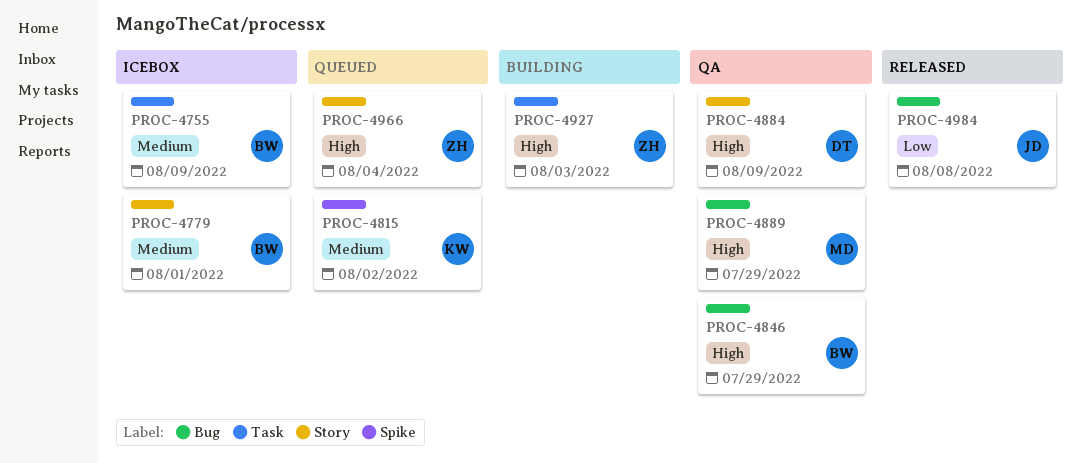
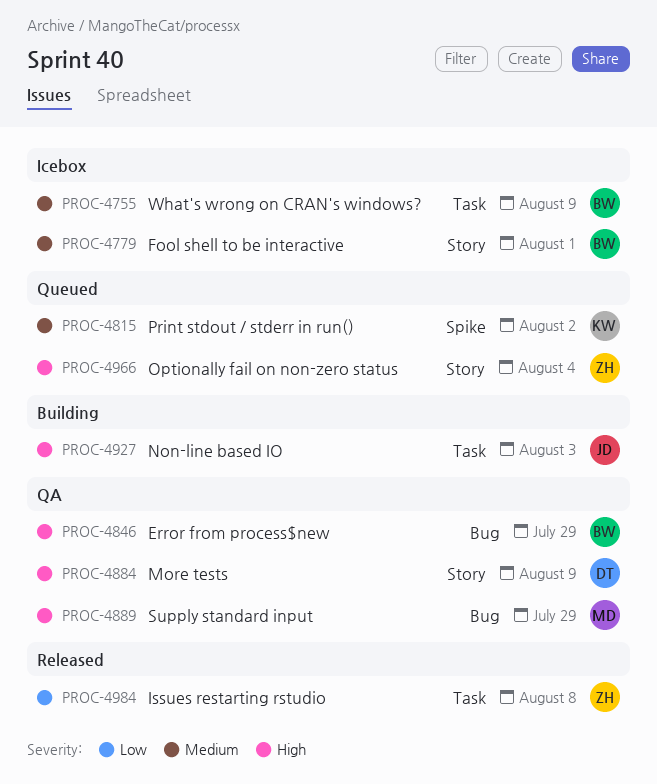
PROC-4927, owner: ZH -> JD
PROC-4984, owner: JD -> ZH
PROC-4984, label: Bug -> Task

